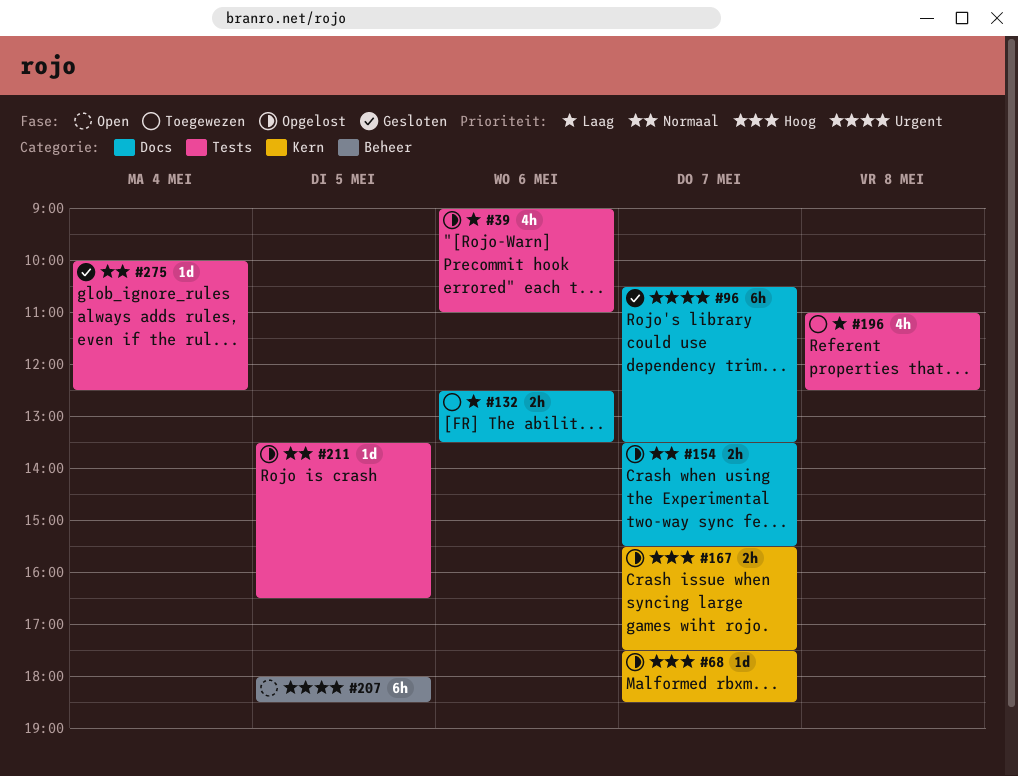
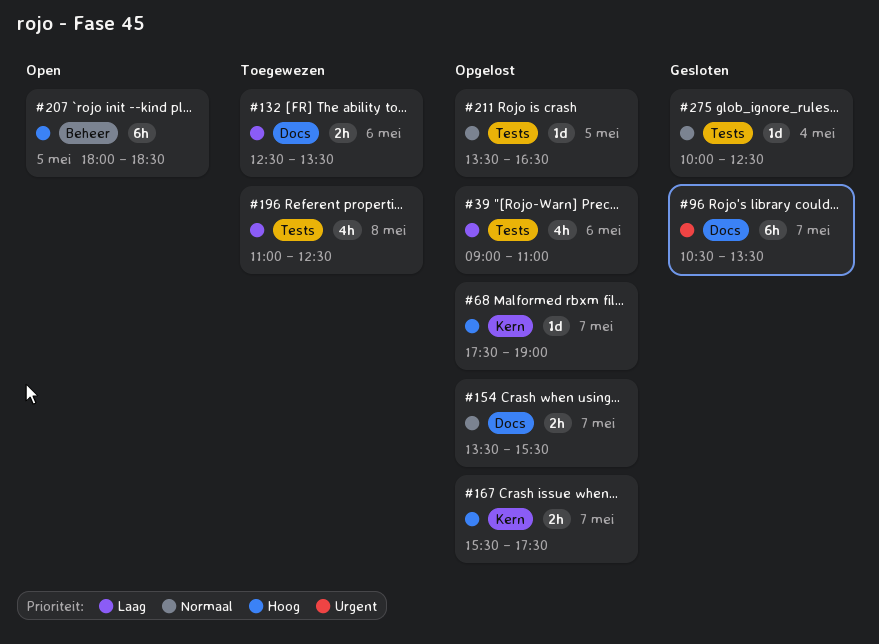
#68, ends: 18:30 -> 19:00
#207, priority: Urgent -> Hoog

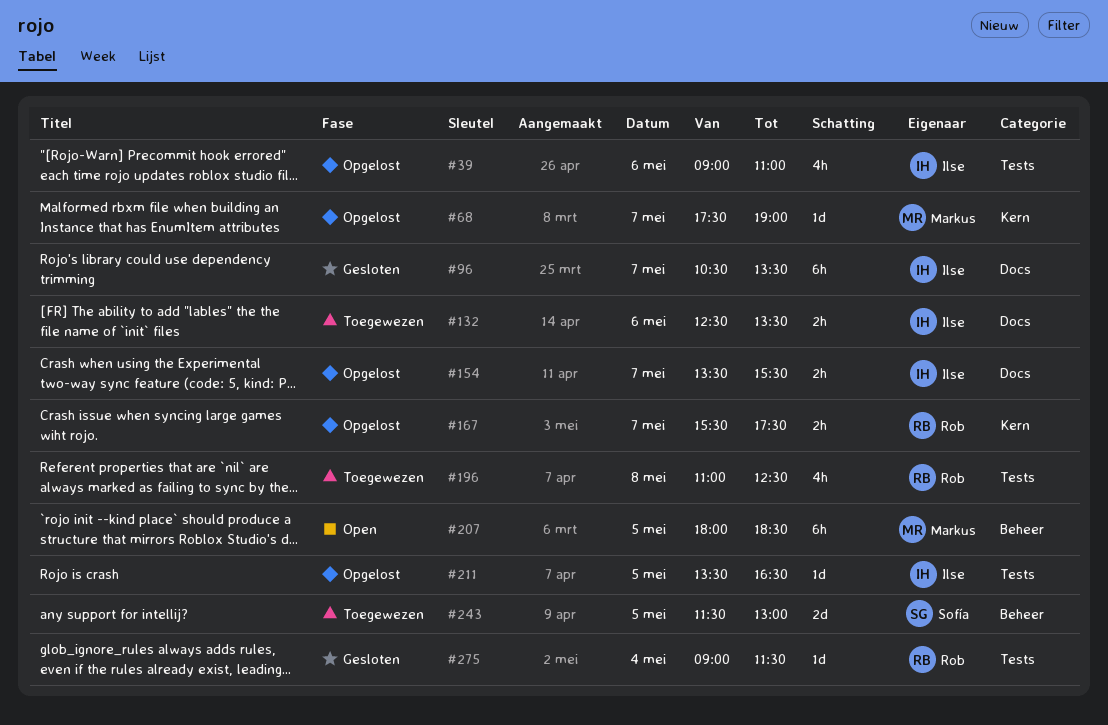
#243: none -> present
#275, begins: 10:00 -> 09:00
#275, ends: 12:30 -> 11:30

